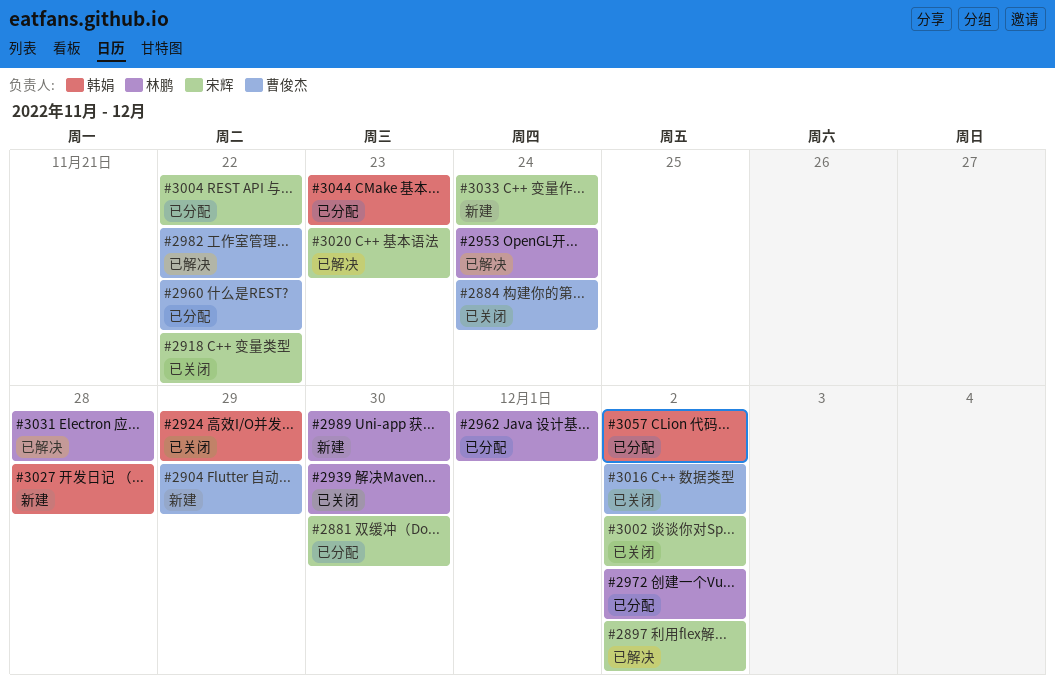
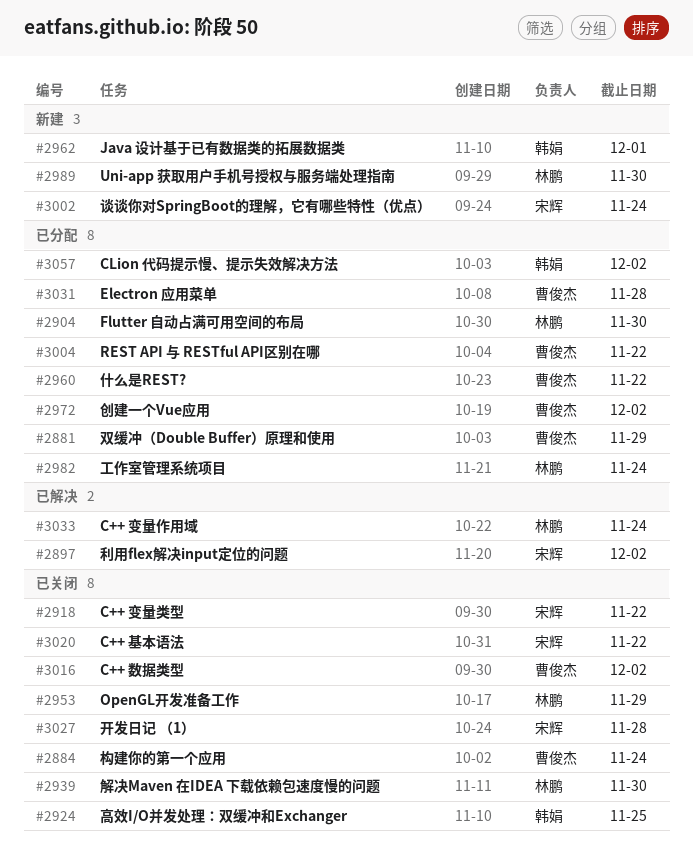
#2881, owner: 宋辉 -> 曹俊杰
#2881, due: Nov 30 -> Nov 29
#2904, status: 新建 -> 已分配
#2904, owner: 曹俊杰 -> 林鹏
#2904, due: Nov 29 -> Nov 30
#2924, due: Nov 29 -> Nov 25
#2953, status: 已解决 -> 已关闭
#2953, due: Nov 24 -> Nov 29
#2962, status: 已分配 -> 新建
#2962, owner: 林鹏 -> 韩娟
#2972, owner: 林鹏 -> 曹俊杰
#2982, status: 已解决 -> 已分配
#2982, owner: 曹俊杰 -> 林鹏
#2982, due: Nov 22 -> Nov 24
#3002, status: 已关闭 -> 新建
#3002, due: Dec 2 -> Nov 24
#3004, owner: 宋辉 -> 曹俊杰
#3020, status: 已解决 -> 已关闭
#3020, due: Nov 23 -> Nov 22
#3027, status: 新建 -> 已关闭
#3027, owner: 韩娟 -> 宋辉
#3031, status: 已解决 -> 已分配
#3031, owner: 林鹏 -> 曹俊杰
#3033, status: 新建 -> 已解决
#3033, owner: 宋辉 -> 林鹏
#3044: present -> none

